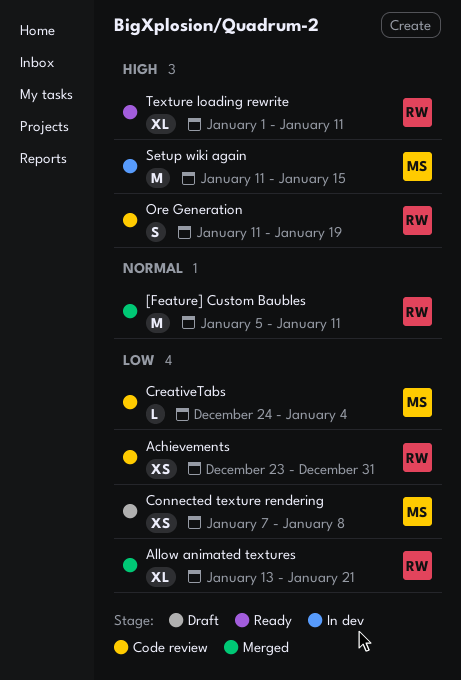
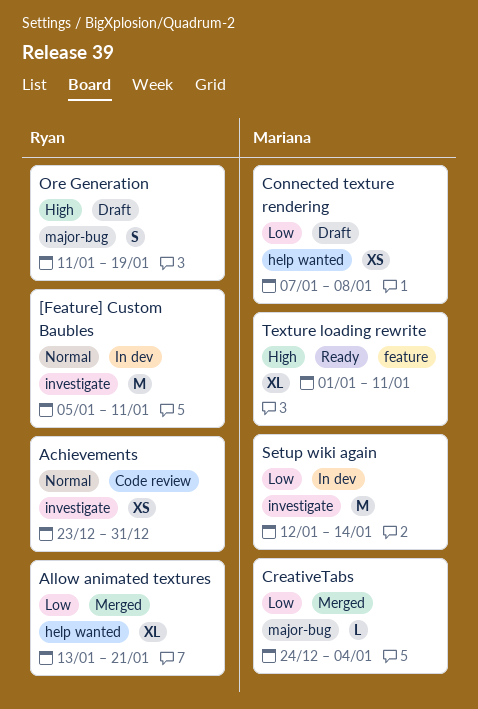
[Feature] Custom Baubles, status: Merged -> In dev
Achievements, priority: Low -> Normal
CreativeTabs, status: Code review -> Merged
Ore Generation, status: Code review -> Draft
Setup wiki again, priority: High -> Low
Setup wiki again, start: Jan 11 -> Jan 12
Setup wiki again, due: Jan 15 -> Jan 14
Texture loading rewrite, owner: Ryan -> Mariana

